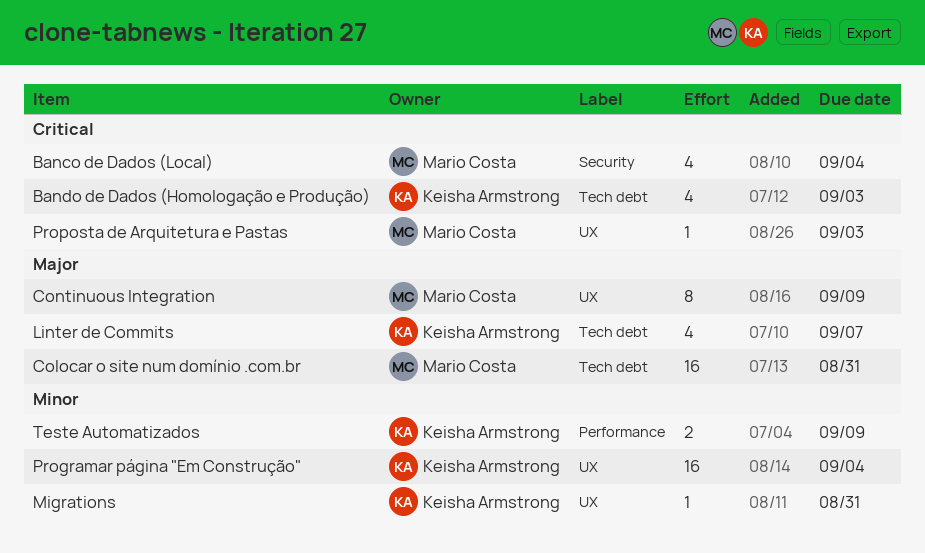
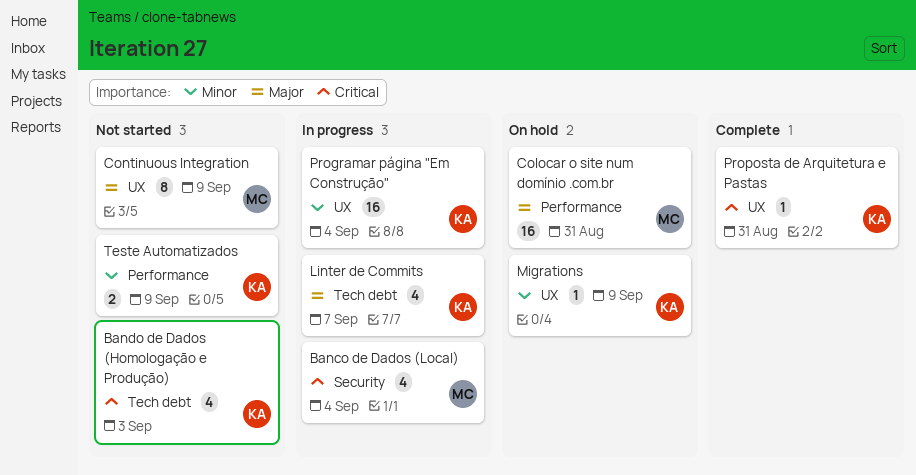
Colocar o site num domínio .com.br, label: Tech debt -> Performance
Migrations, due: Aug 31 -> Sep 9
Proposta de Arquitetura e Pastas, owner: Mario Costa -> Keisha Armstrong
Proposta de Arquitetura e Pastas, due: Sep 3 -> Aug 31

